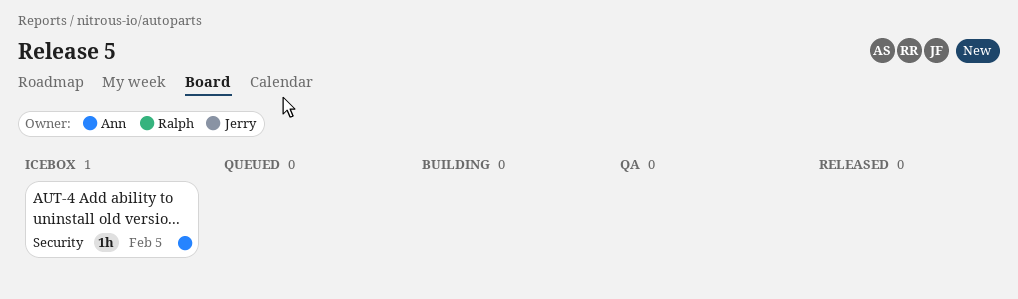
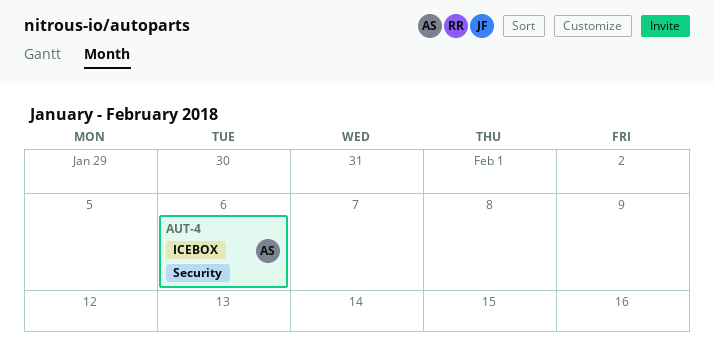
AUT-4, due: Feb 5 -> Feb 6

